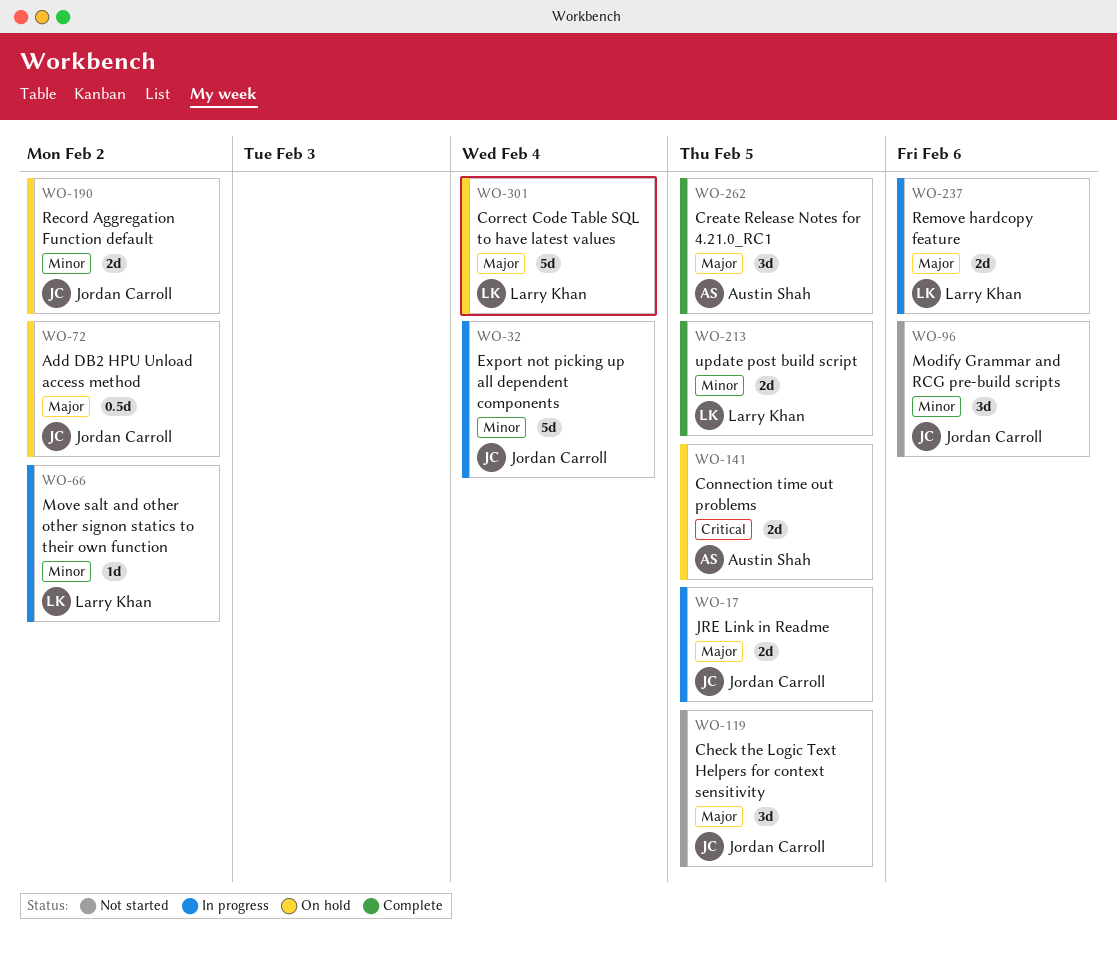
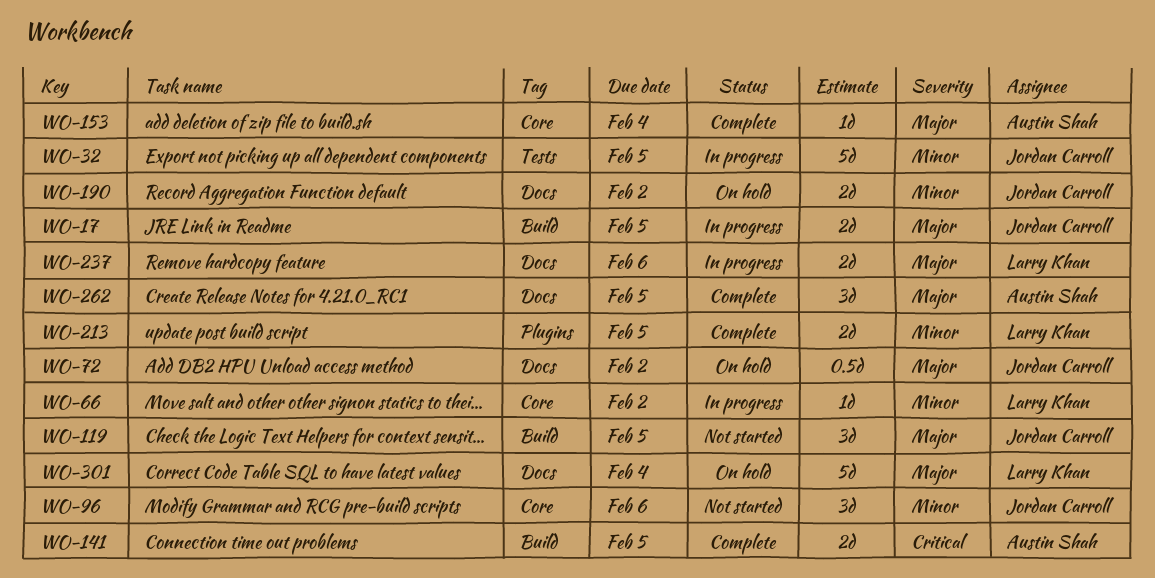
WO-32, due: Feb 4 -> Feb 5
WO-141, status: On hold -> Complete
WO-153: none -> present

